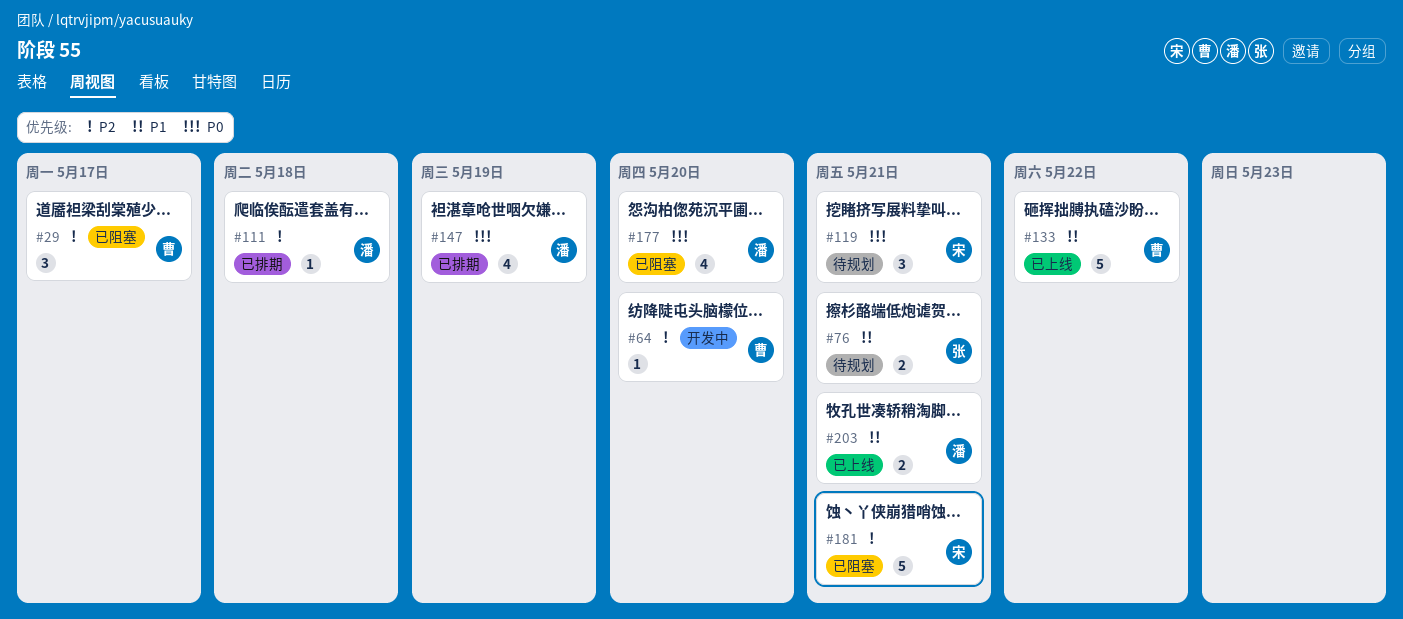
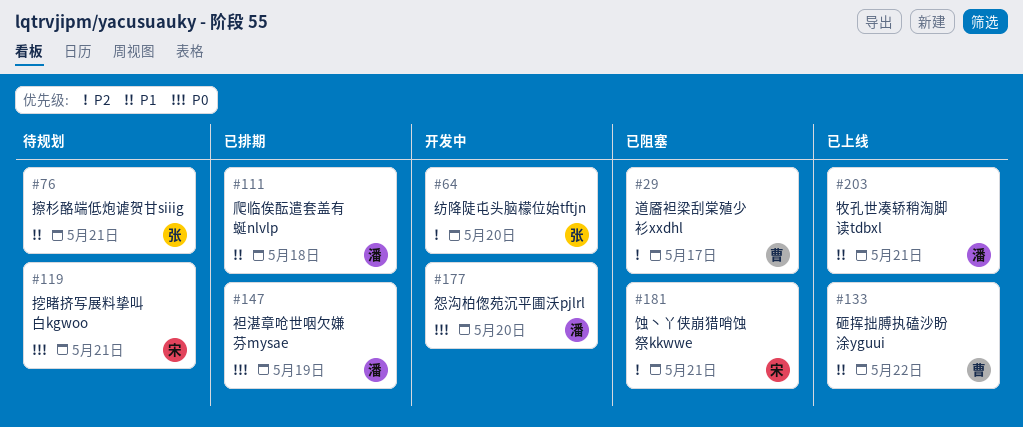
#64, owner: 曹 -> 张
#111, priority: P2 -> P1
#177, status: 已阻塞 -> 开发中

